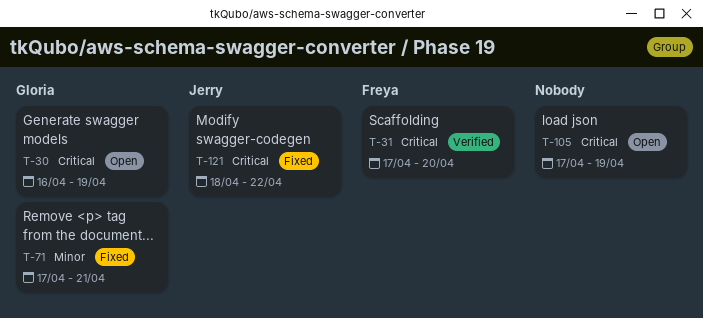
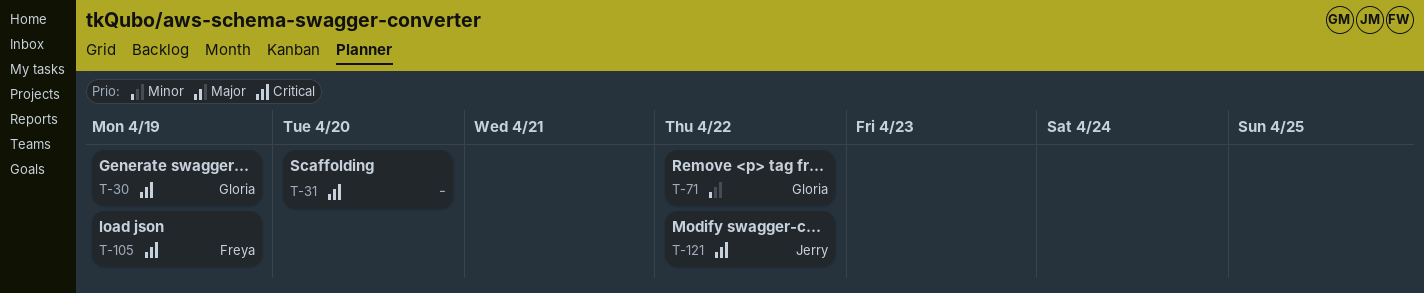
T-31, owner: Freya -> none
T-71, due: Apr 21 -> Apr 22
T-105, owner: none -> Freya

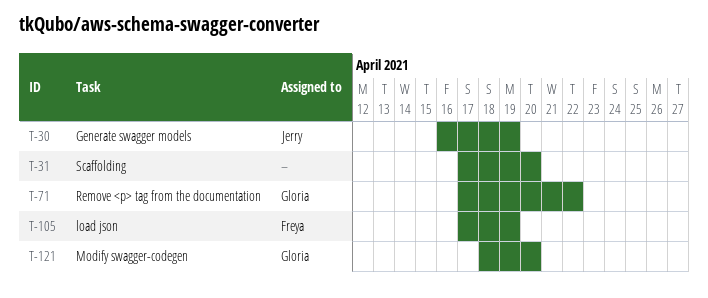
T-30, owner: Gloria -> Jerry
T-121, owner: Jerry -> Gloria
T-121, due: Apr 22 -> Apr 20

